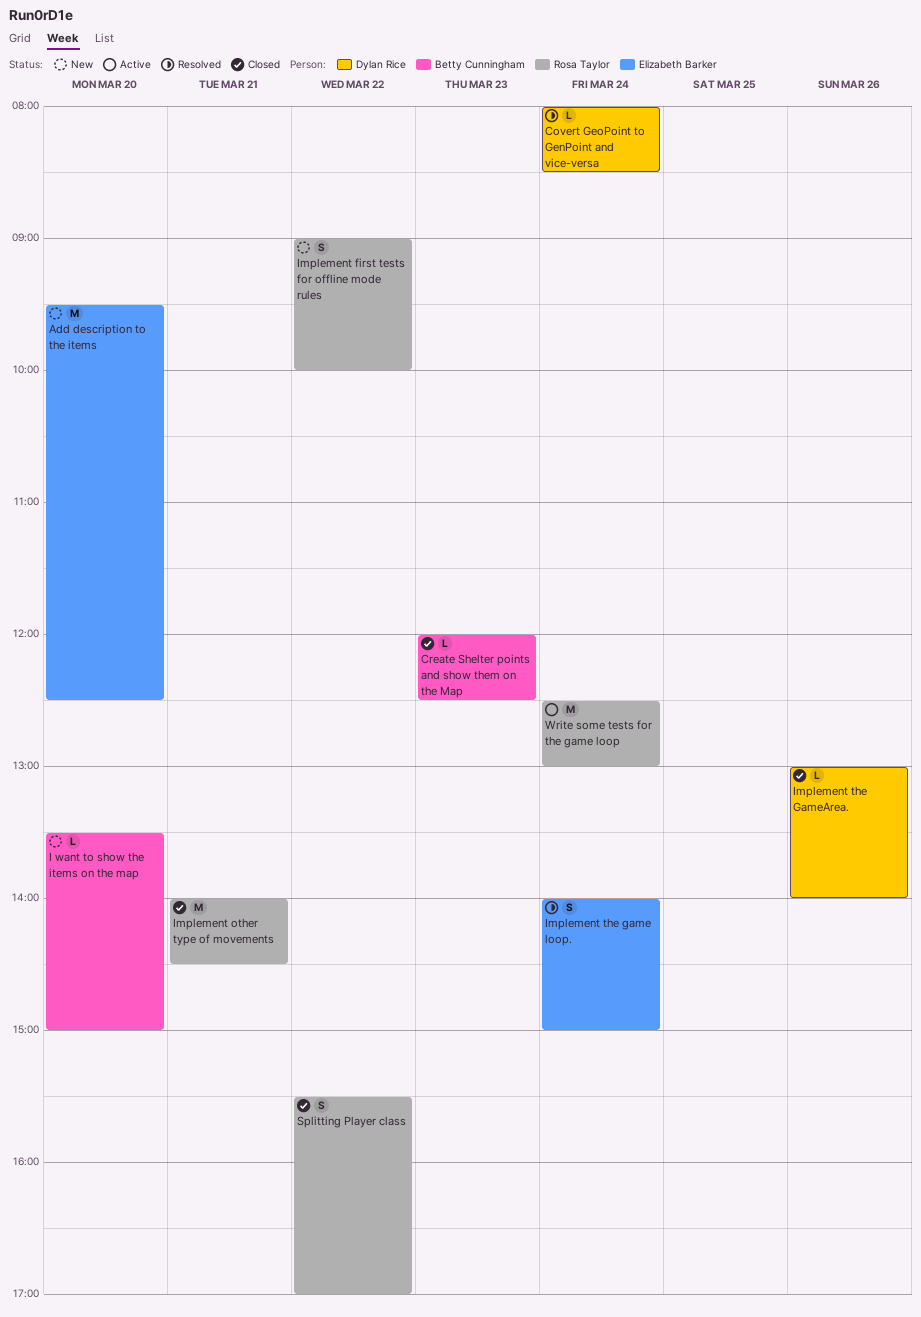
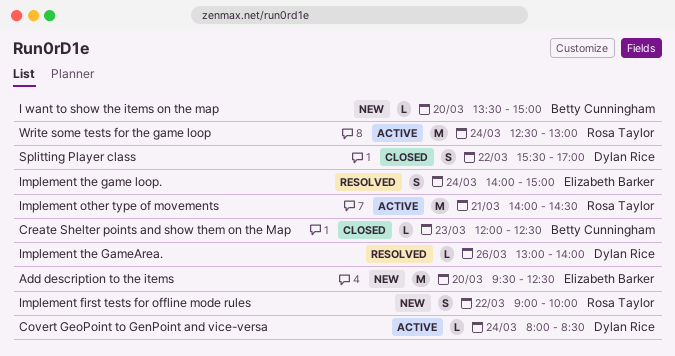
Covert GeoPoint to GenPoint and vice-versa, status: Resolved -> Active
Implement other type of movements, status: Closed -> Active
Implement the GameArea., status: Closed -> Resolved
Splitting Player class, owner: Rosa Taylor -> Dylan Rice

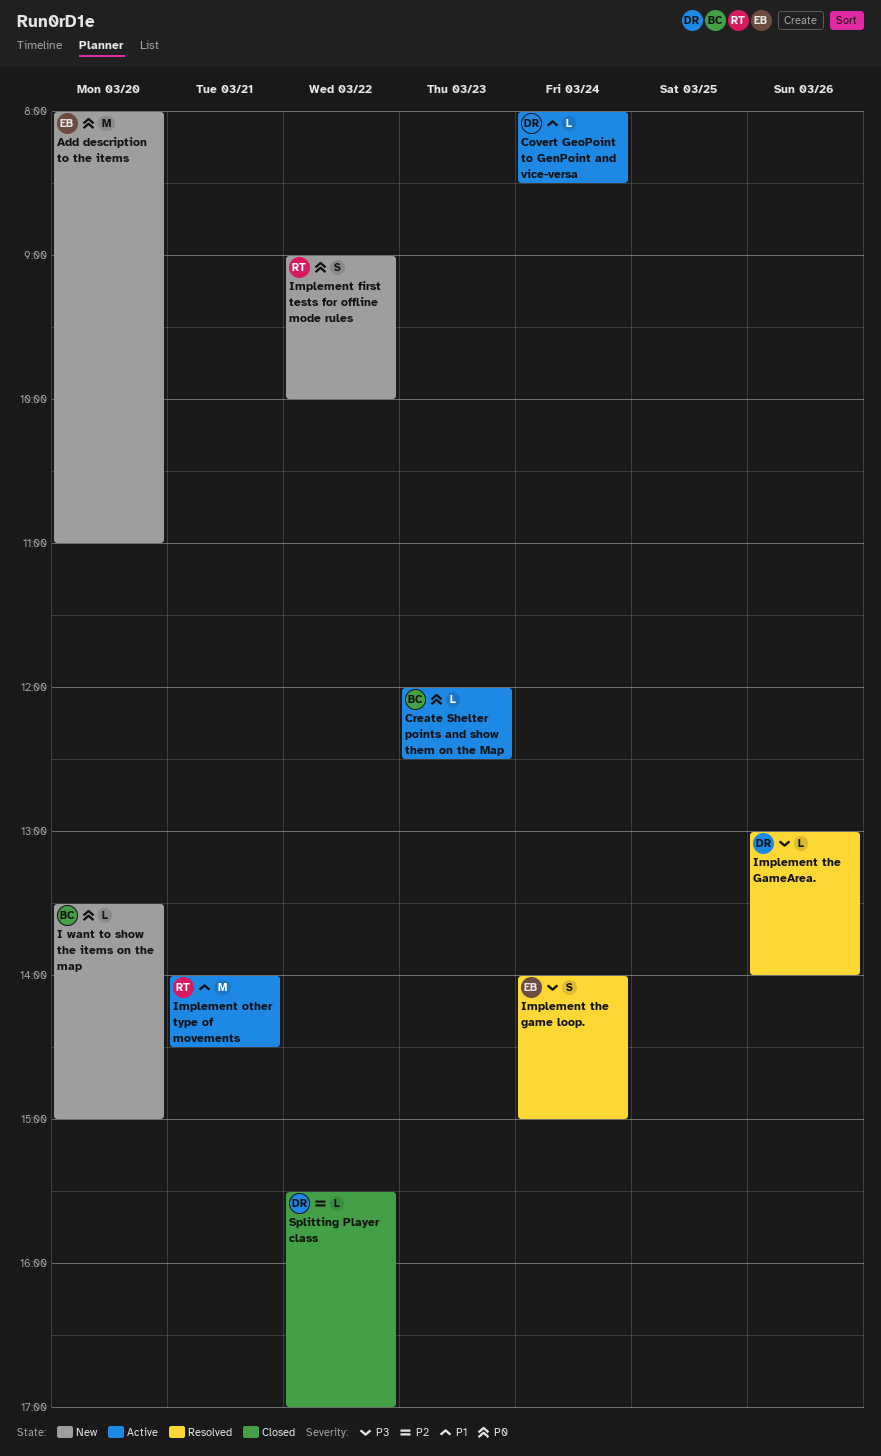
Add description to the items, begins: 09:30 -> 08:00
Add description to the items, ends: 12:30 -> 11:00
Create Shelter points and show them on the Map, status: Closed -> Active
Splitting Player class, estimate: S -> L
Write some tests for the game loop: present -> none

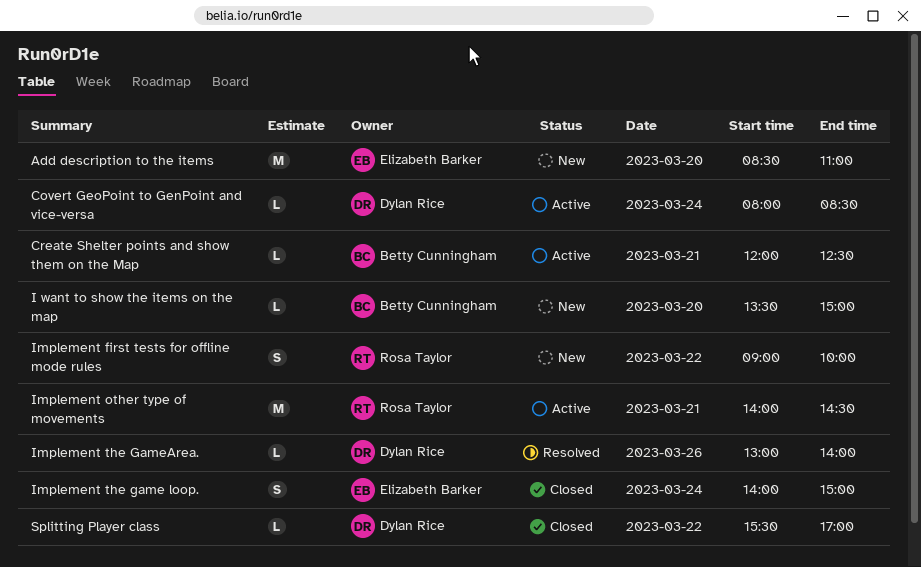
Add description to the items, begins: 08:00 -> 08:30
Create Shelter points and show them on the Map, day: Mar 23 -> Mar 21
Implement the game loop., status: Resolved -> Closed

